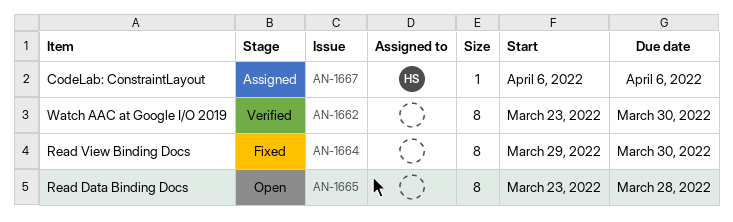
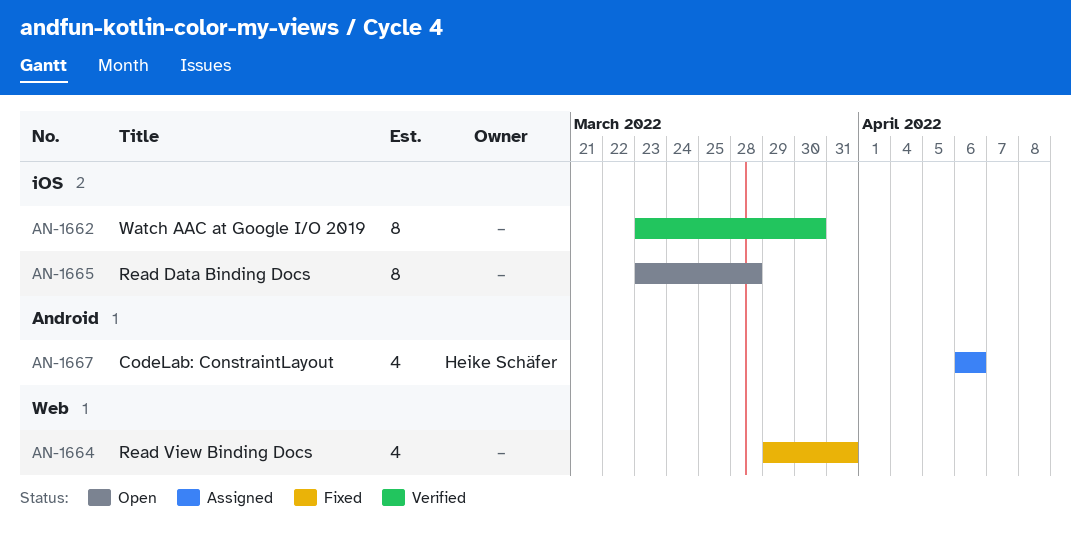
AN-1664, estimate: 8 -> 4
AN-1664, due: Mar 30 -> Mar 31
AN-1667, estimate: 1 -> 4

